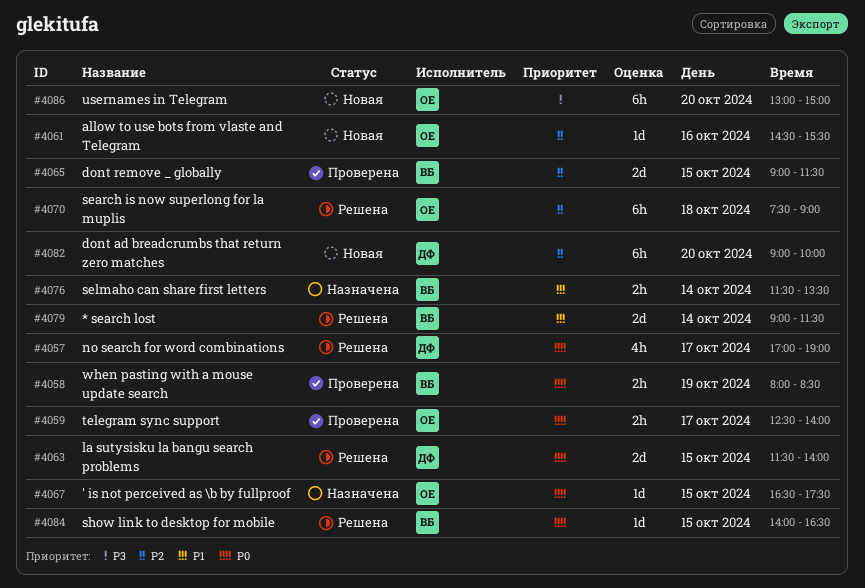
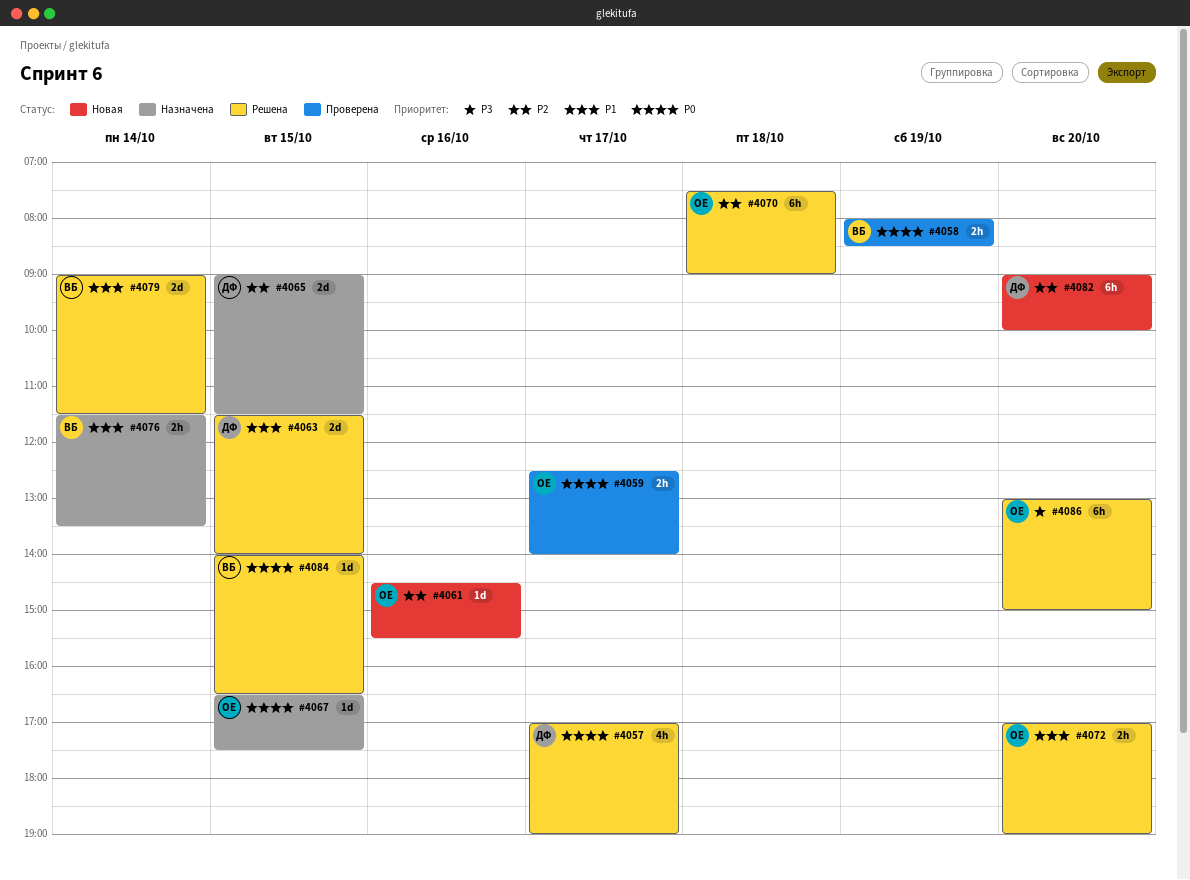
#4063, priority: P0 -> P1
#4065, status: Проверена -> Назначена
#4065, owner: ВБ -> ДФ
#4072: none -> present
#4086, status: Новая -> Решена

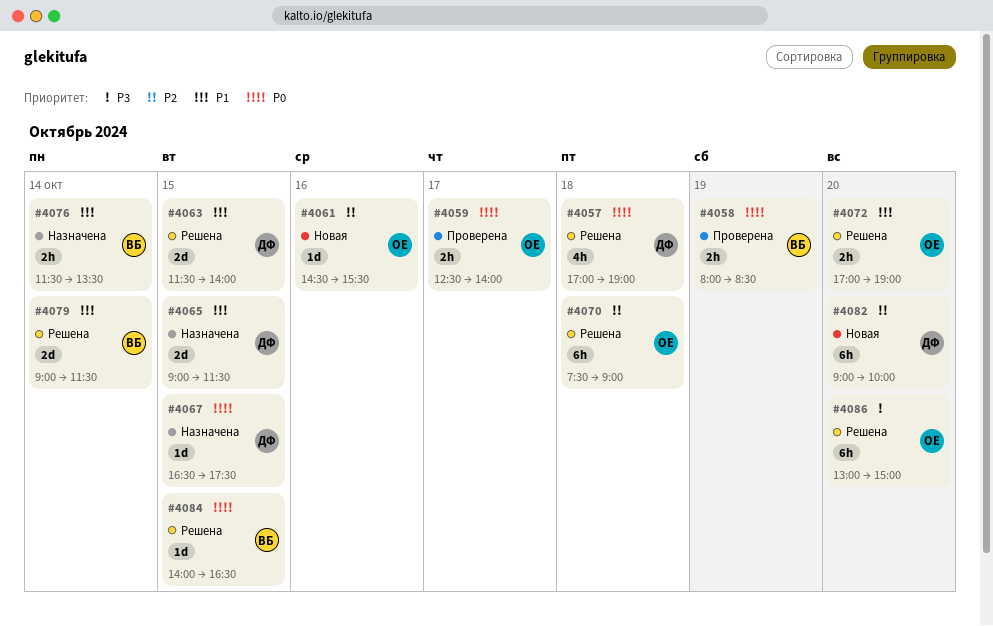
#4057, day: Oct 17 -> Oct 18
#4065, priority: P2 -> P1
#4067, owner: ОЕ -> ДФ

